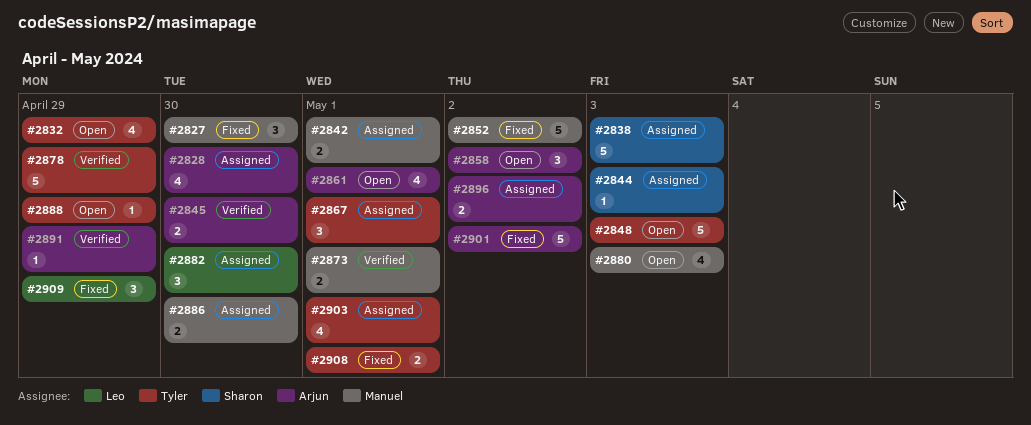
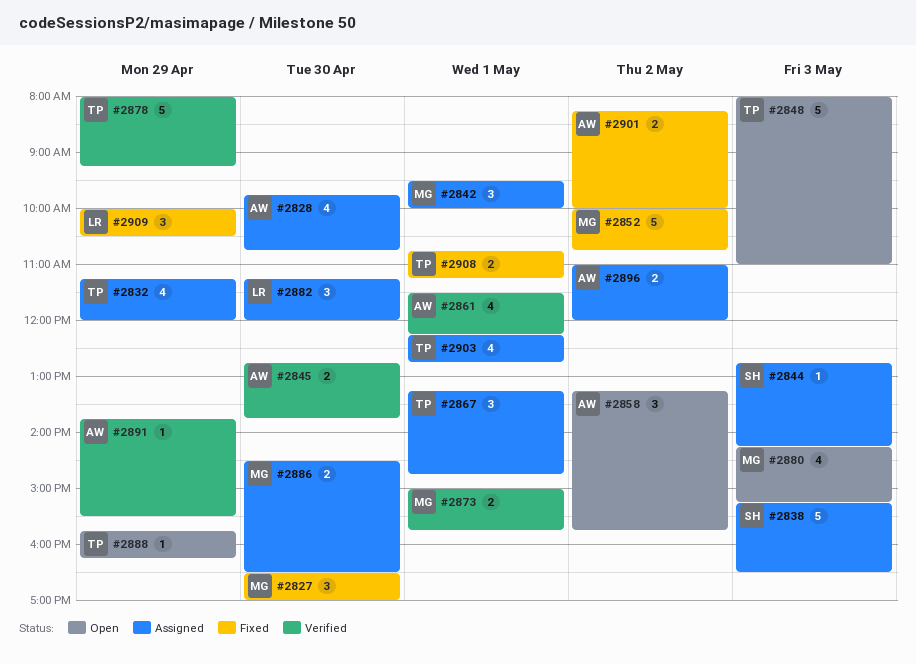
#2832, status: Open -> Assigned
#2842, estimate: 2 -> 3
#2861, status: Open -> Verified
#2901, estimate: 5 -> 2

